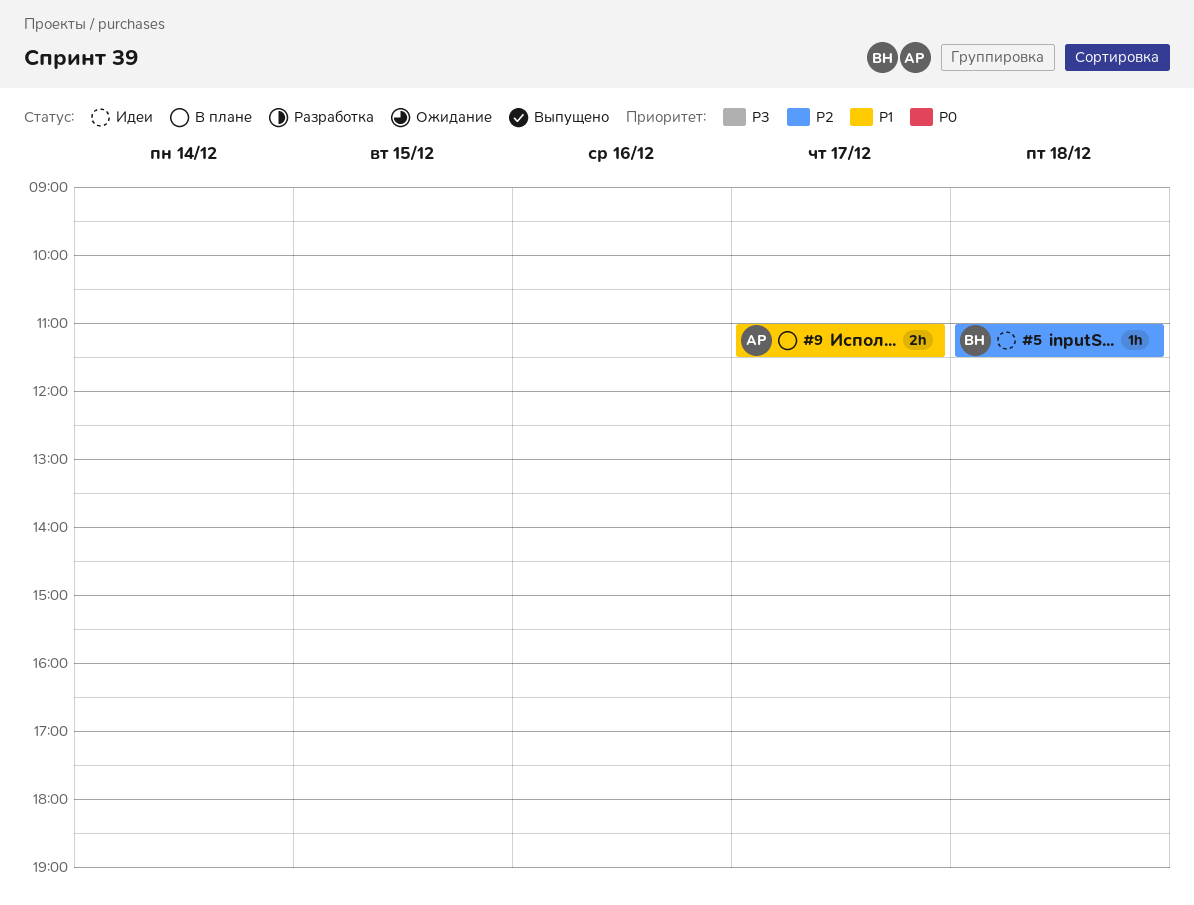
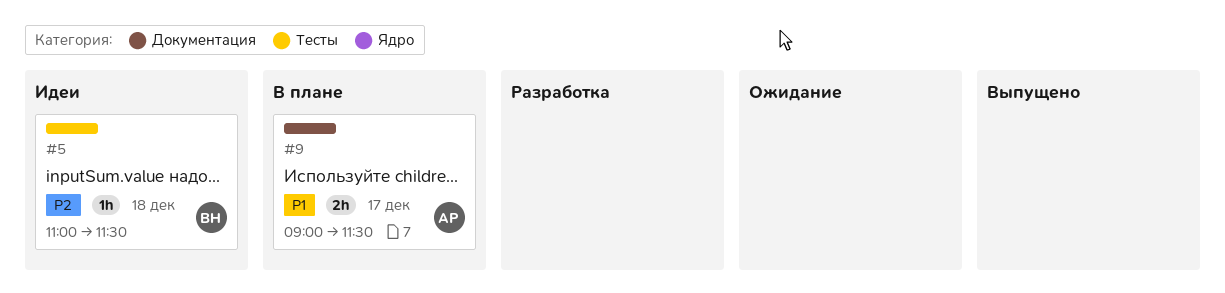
#9, begins: 11:00 -> 09:00

